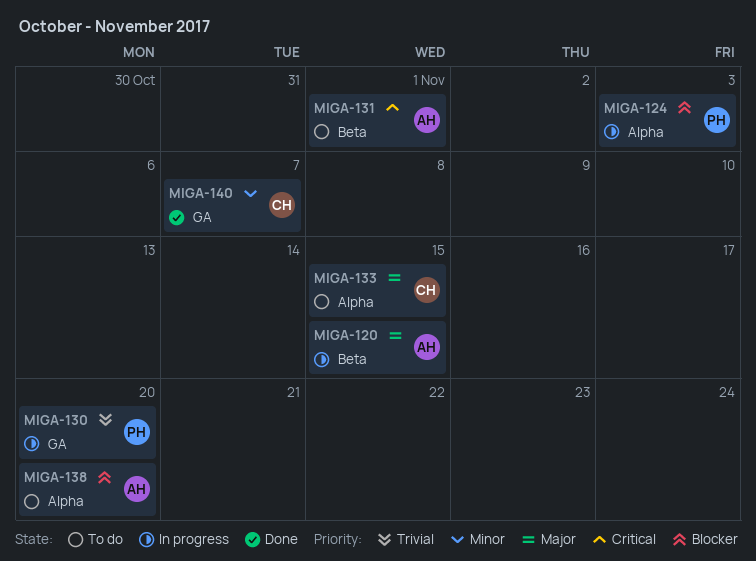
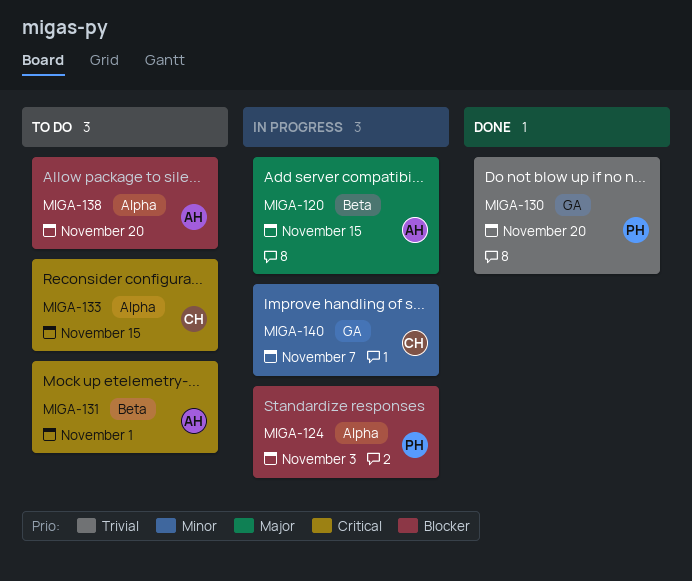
MIGA-130, status: In progress -> Done
MIGA-133, priority: Major -> Critical
MIGA-140, status: Done -> In progress

